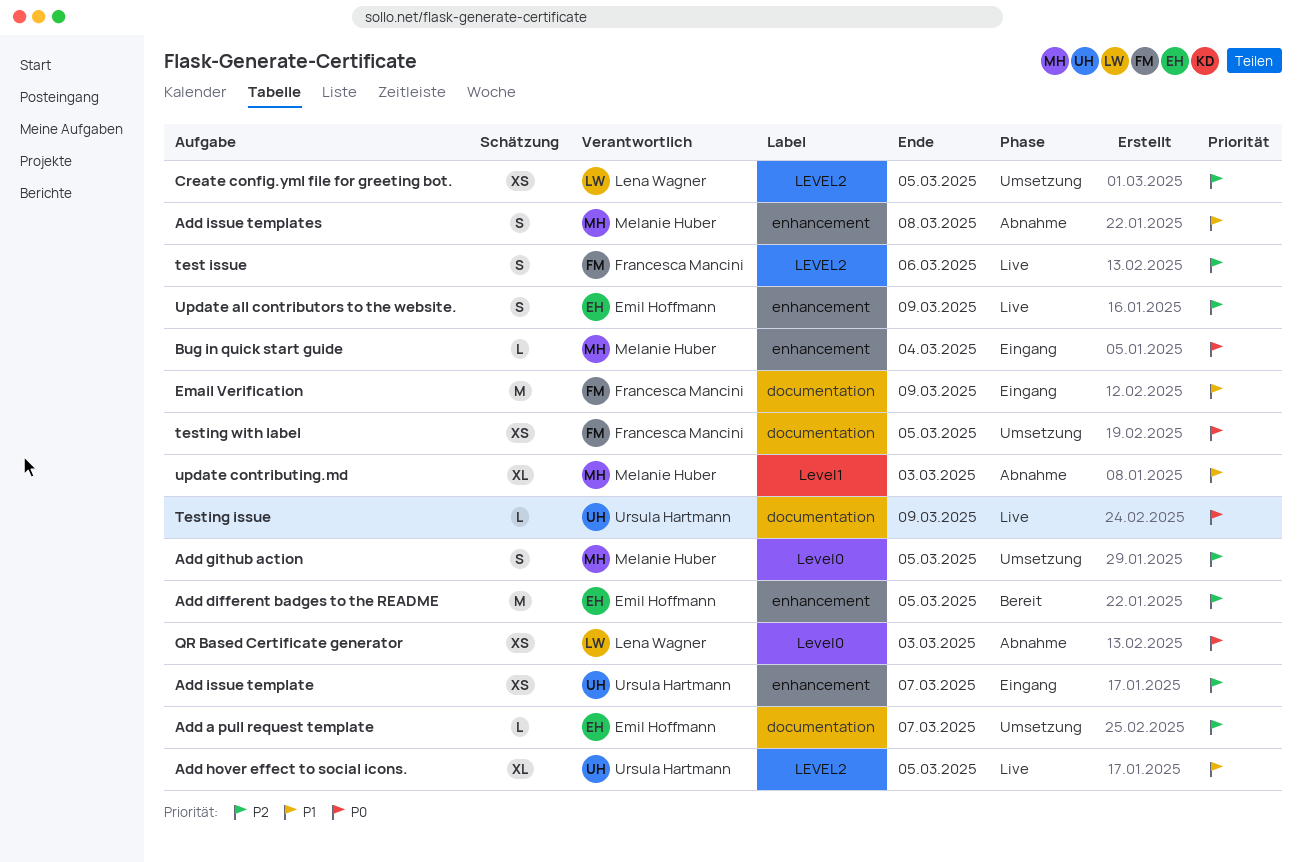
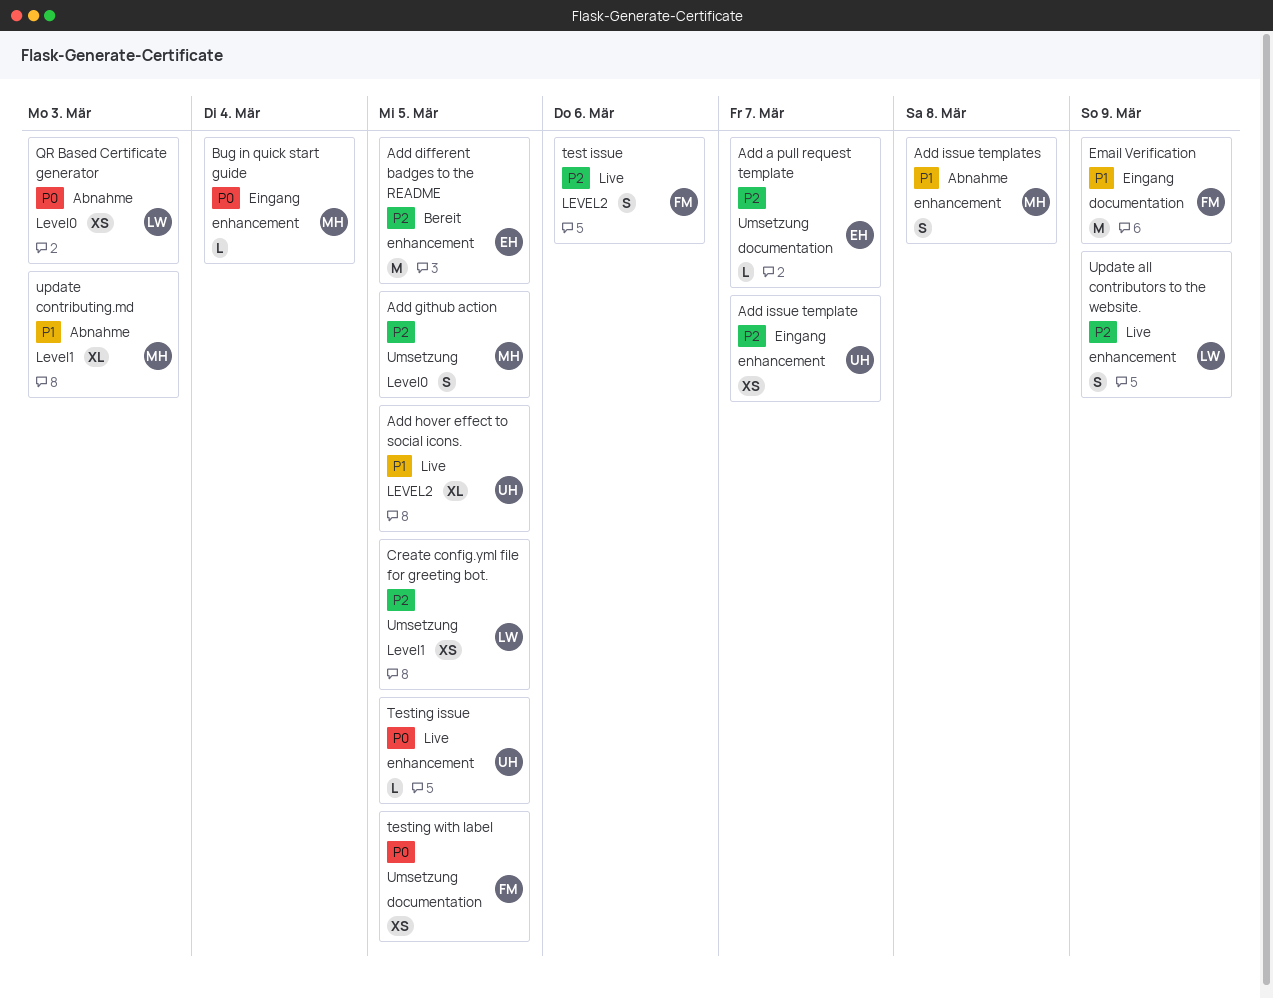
Create config.yml file for greeting bot., label: LEVEL2 -> Level1
Testing issue, label: documentation -> enhancement
Testing issue, due: Mar 9 -> Mar 5
Update all contributors to the website., owner: Emil Hoffmann -> Lena Wagner

